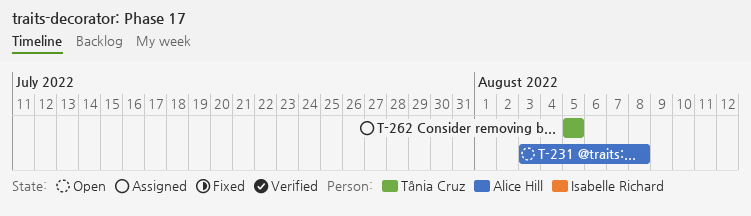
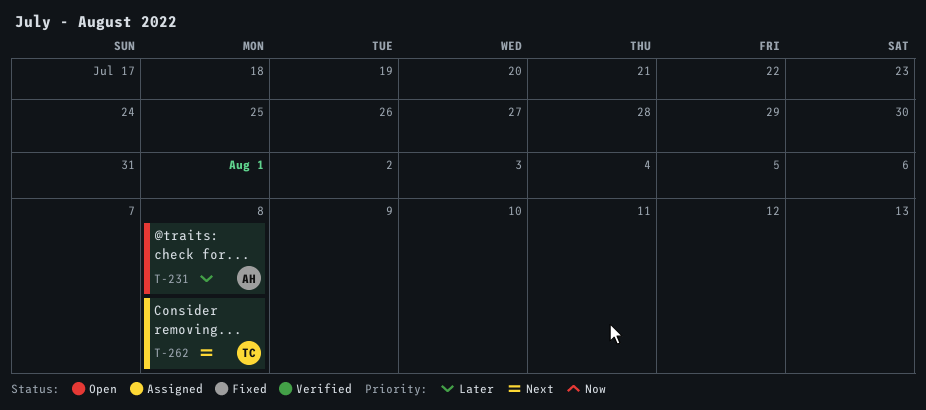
T-262, due: Aug 5 -> Aug 8

